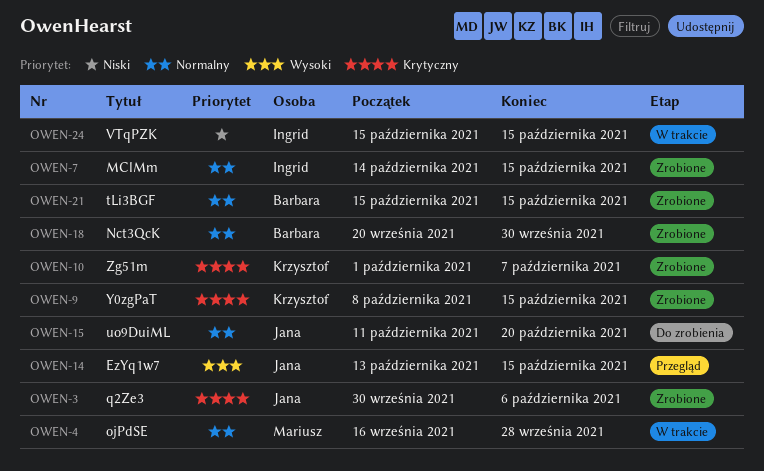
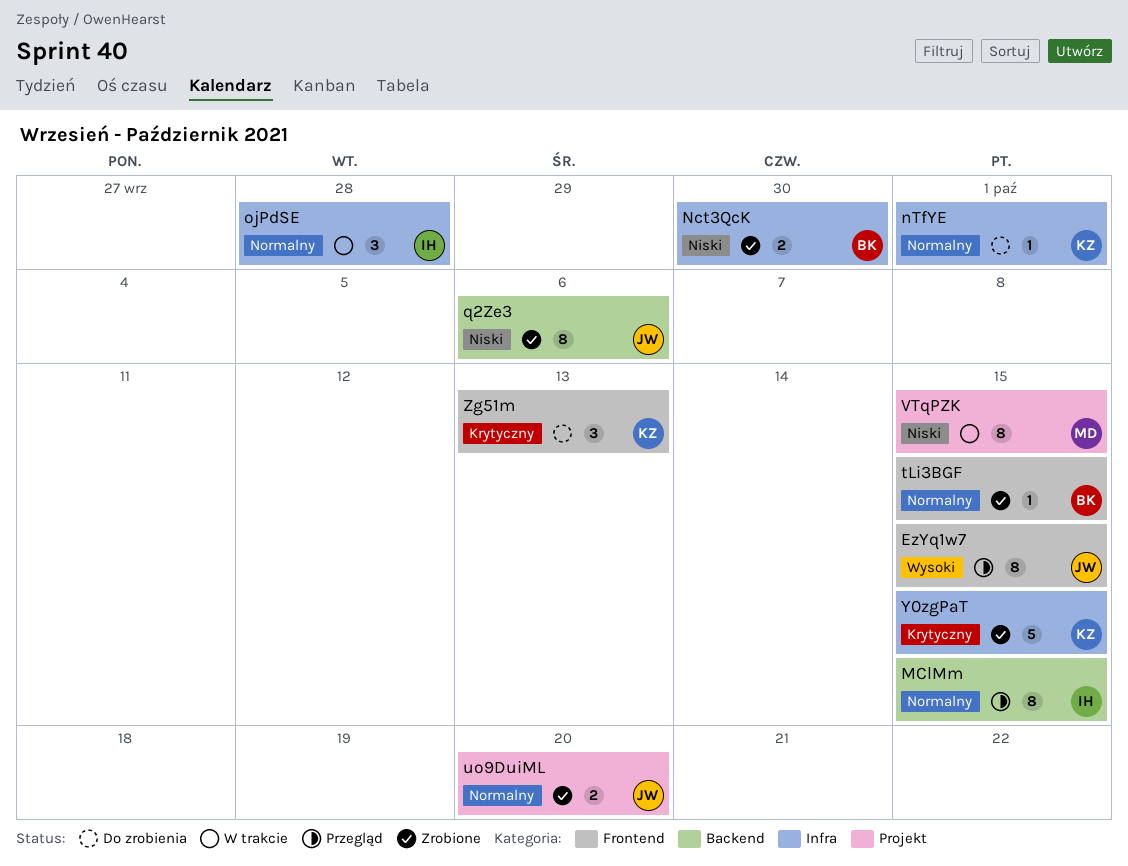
MClMm, status: Zrobione -> Przegląd
Nct3QcK, priority: Normalny -> Niski
nTfYE: none -> present
ojPdSE, owner: Mariusz -> Ingrid
q2Ze3, priority: Krytyczny -> Niski
uo9DuiML, status: Do zrobienia -> Zrobione
VTqPZK, owner: Ingrid -> Mariusz
Zg51m, status: Zrobione -> Do zrobienia
Zg51m, due: Oct 7 -> Oct 13

